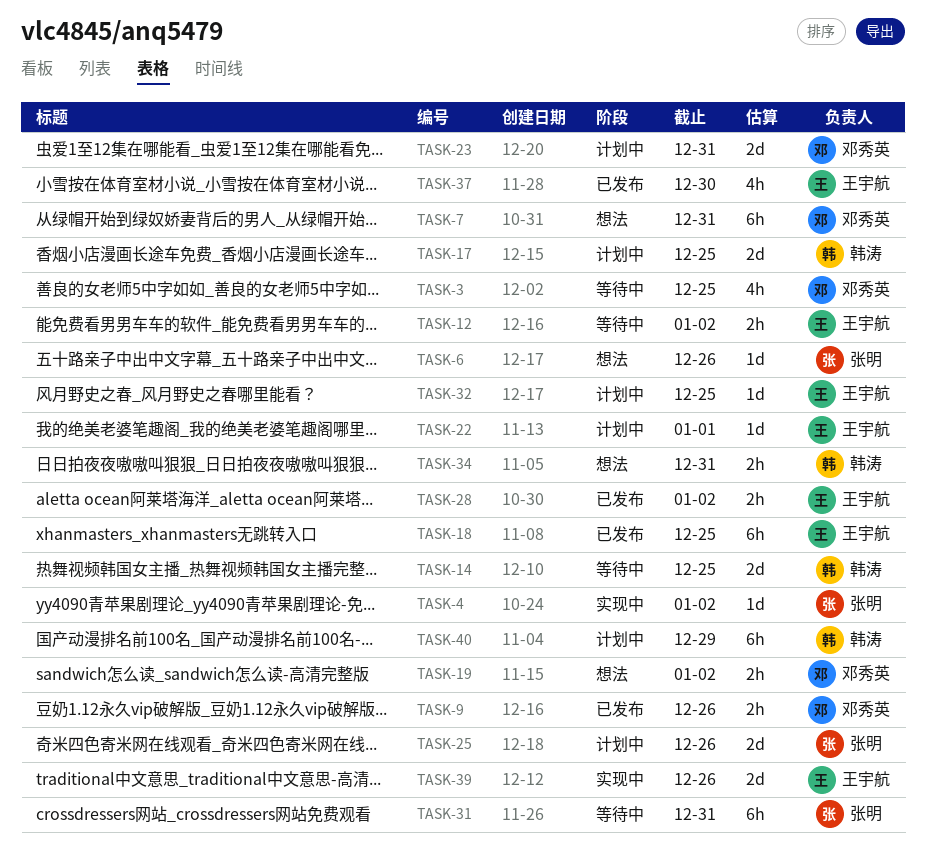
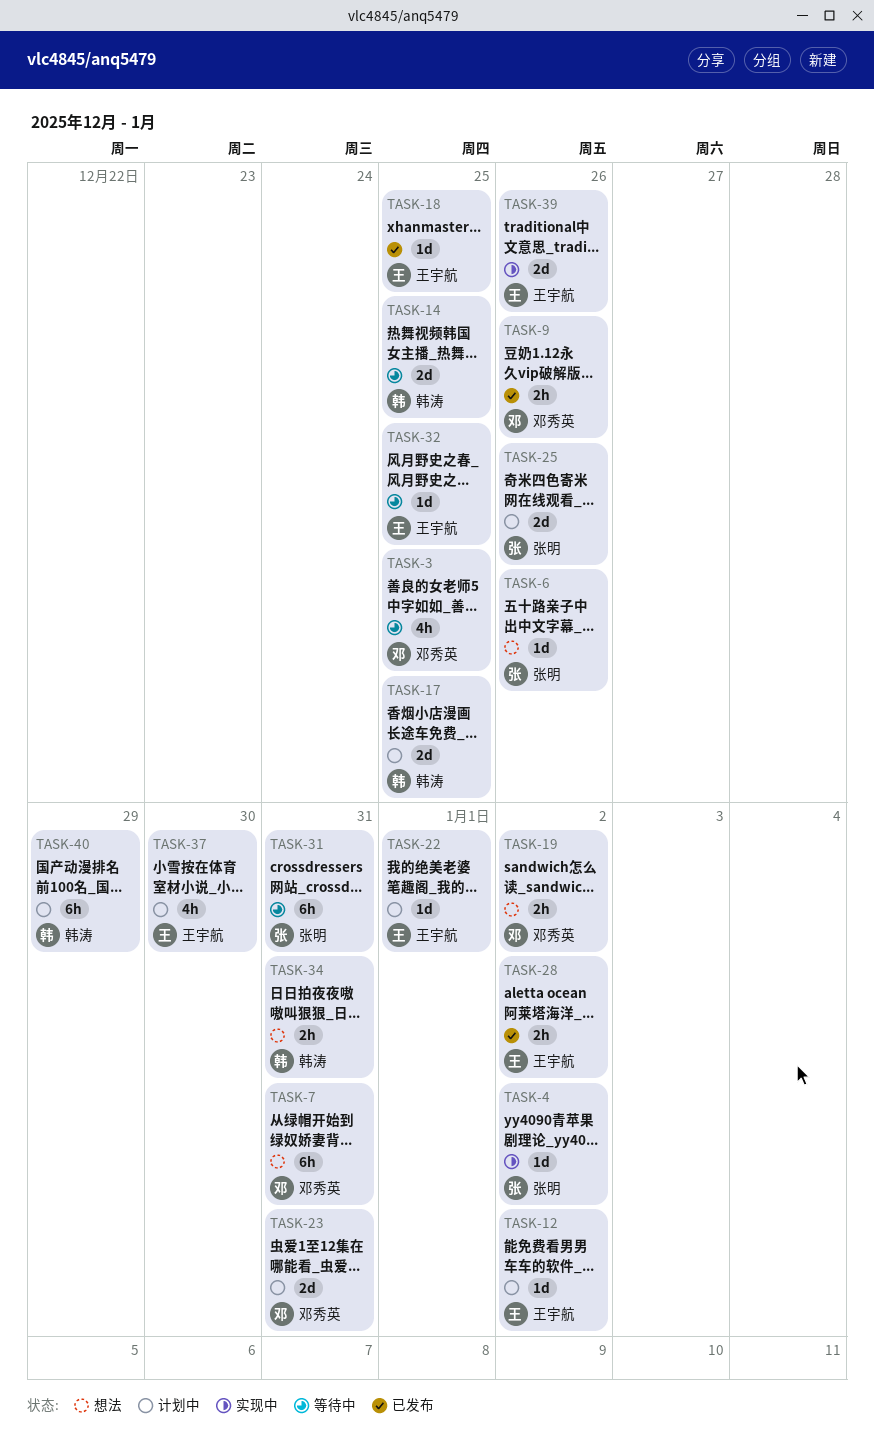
TASK-12, status: 等待中 -> 计划中
TASK-12, estimate: 2h -> 1d
TASK-18, estimate: 6h -> 1d
TASK-32, status: 计划中 -> 等待中
TASK-37, status: 已发布 -> 计划中

